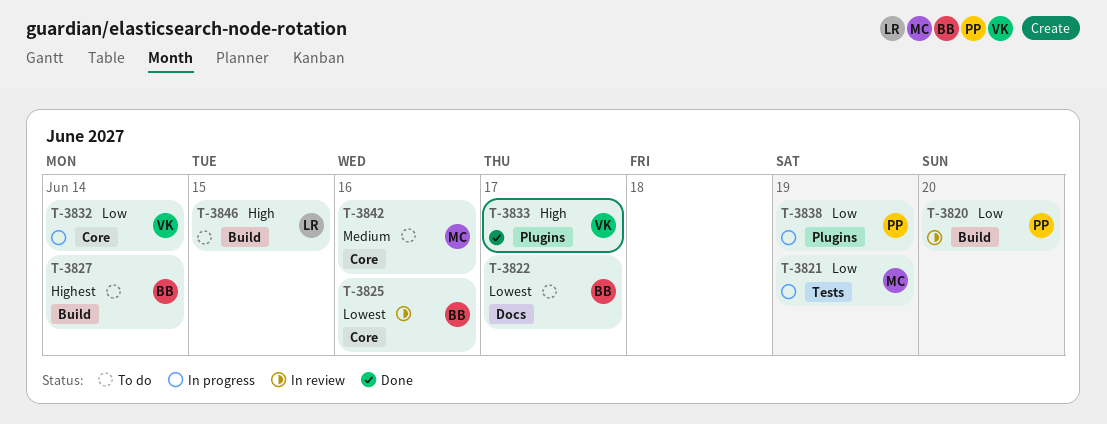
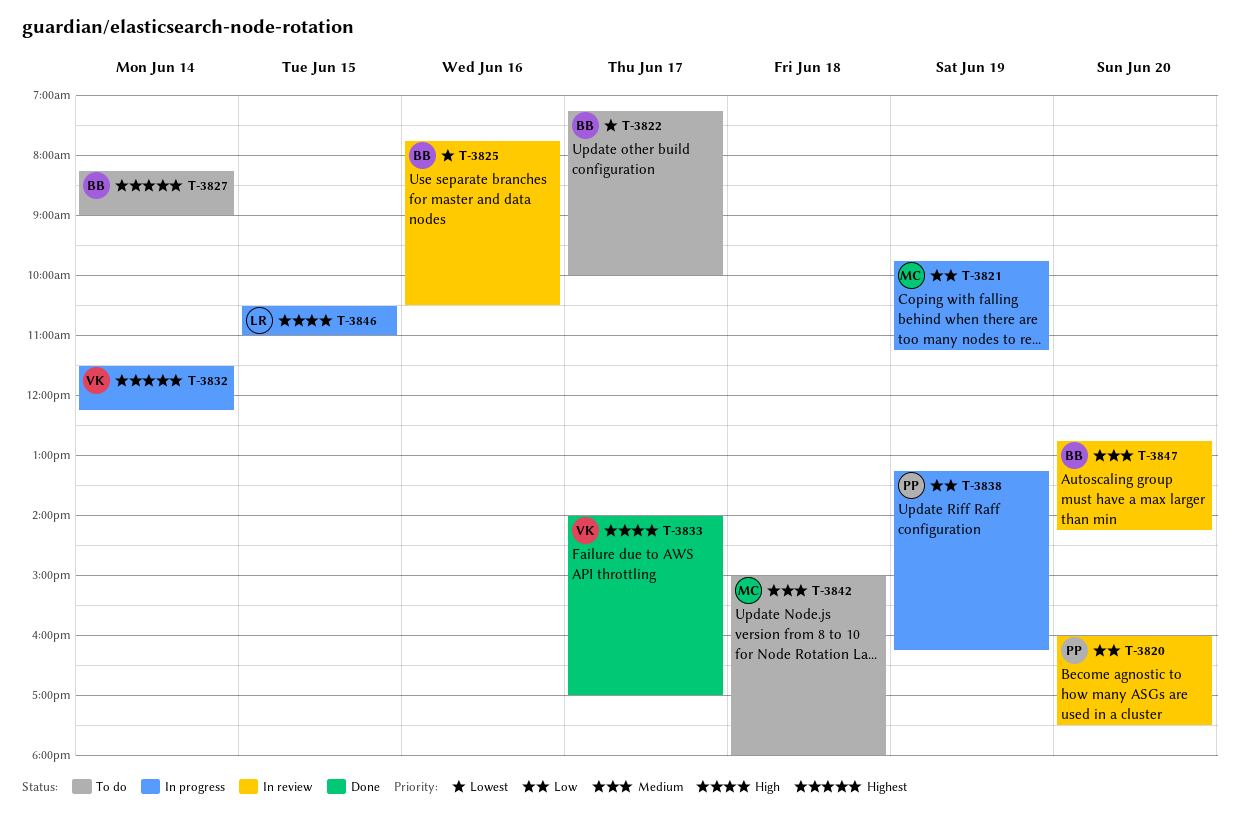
T-3832, priority: Low -> Highest
T-3842, day: Jun 16 -> Jun 18
T-3846, status: To do -> In progress
T-3847: none -> present

